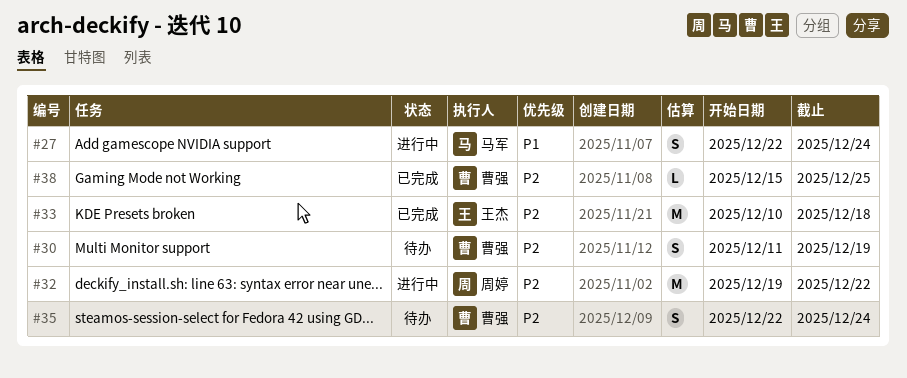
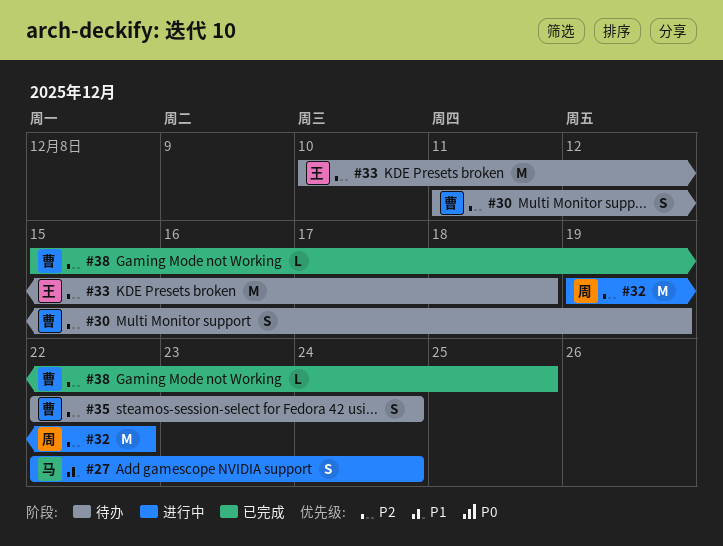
#33, status: 已完成 -> 待办

